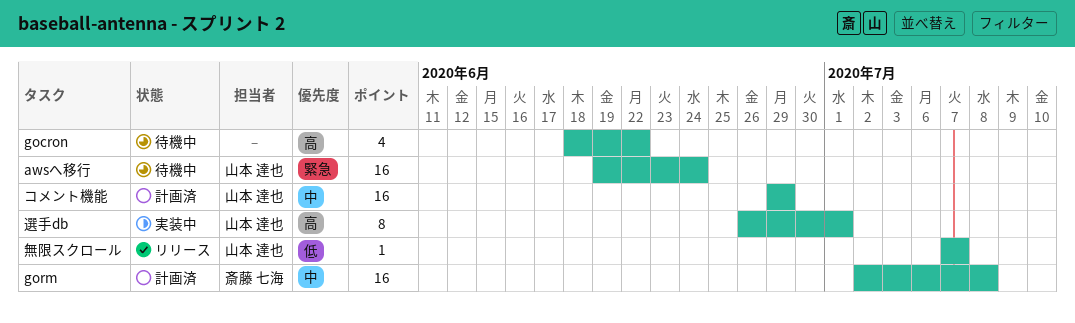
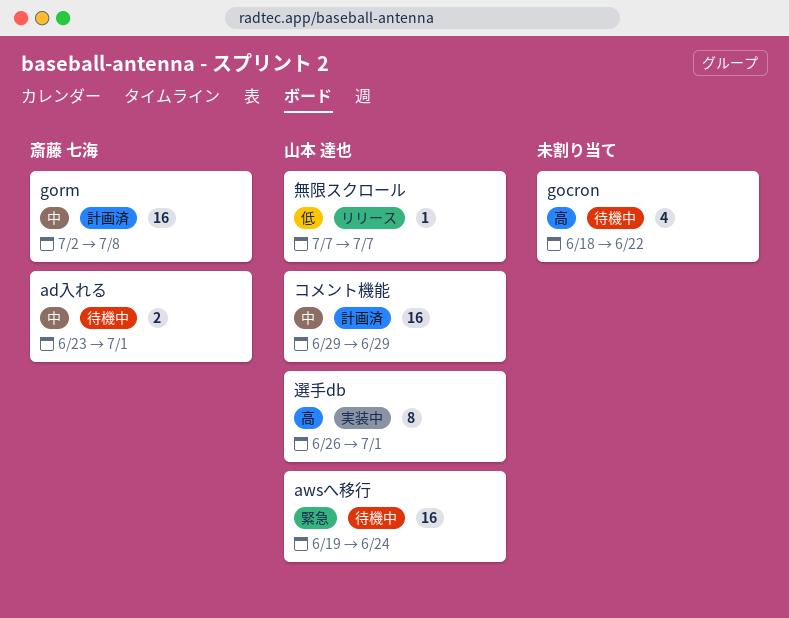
ad入れる: none -> present

